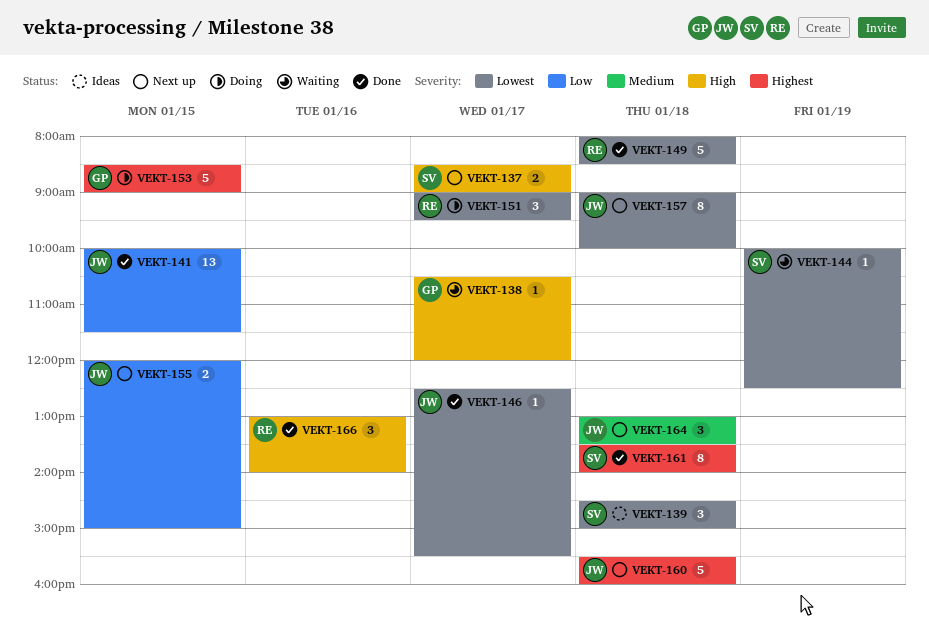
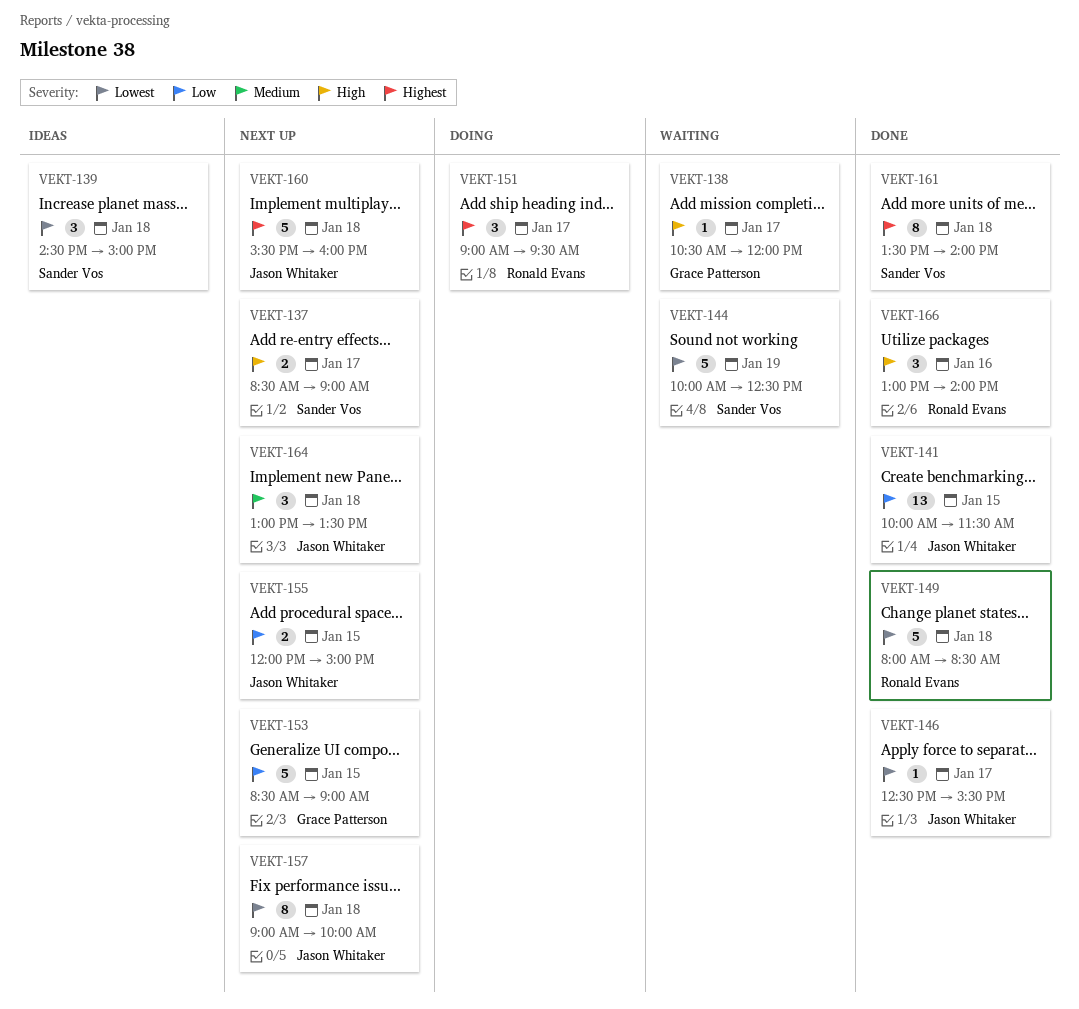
VEKT-144, estimate: 1 -> 5
VEKT-151, priority: Lowest -> Highest
VEKT-153, status: Doing -> Next up
VEKT-153, priority: Highest -> Low

